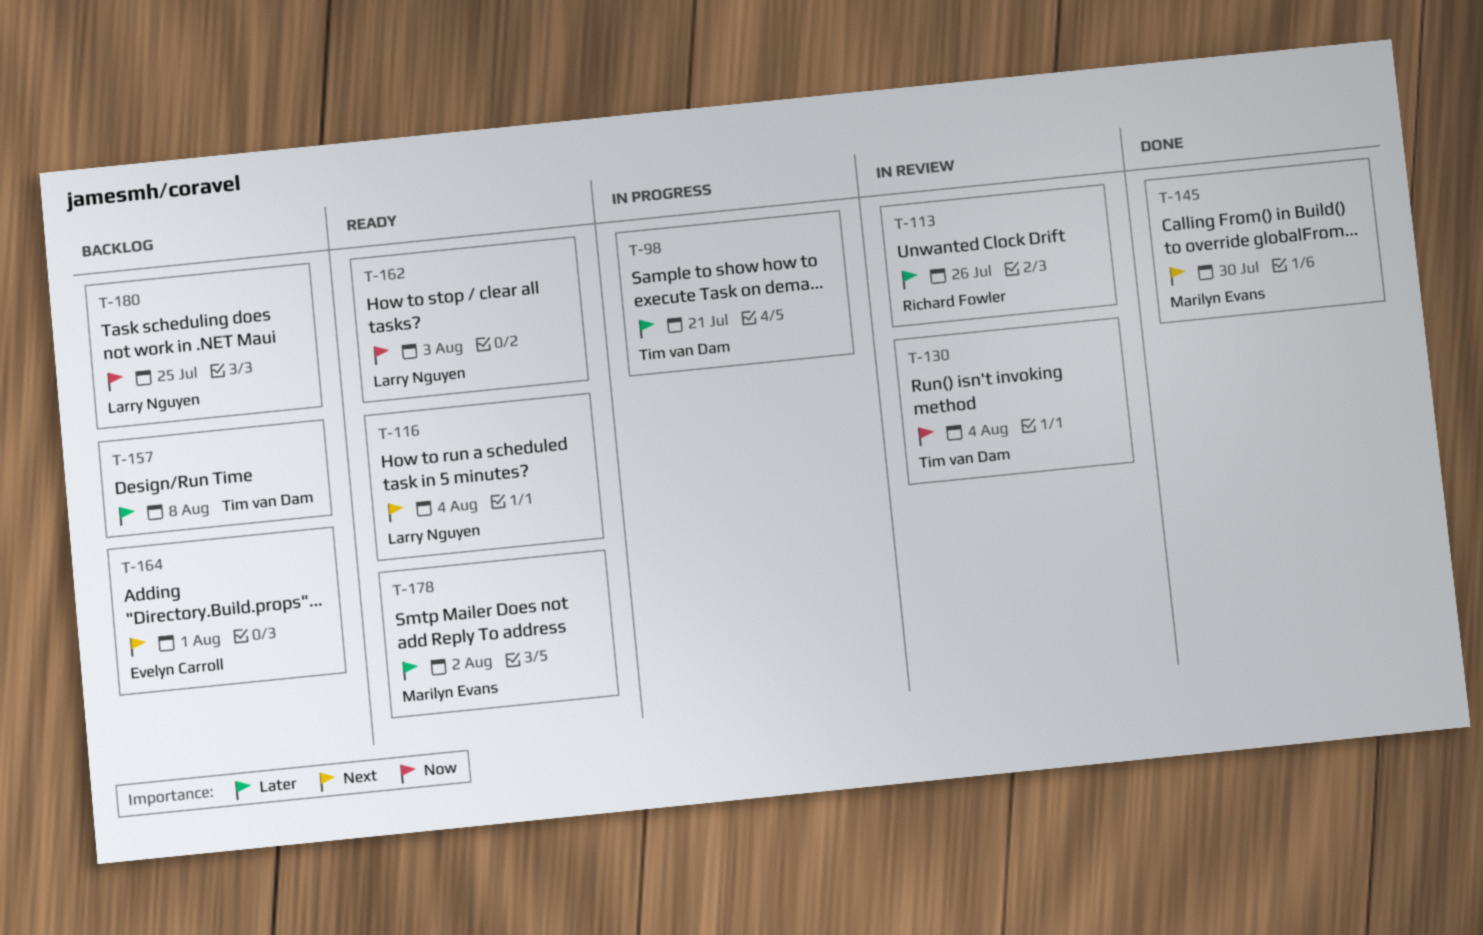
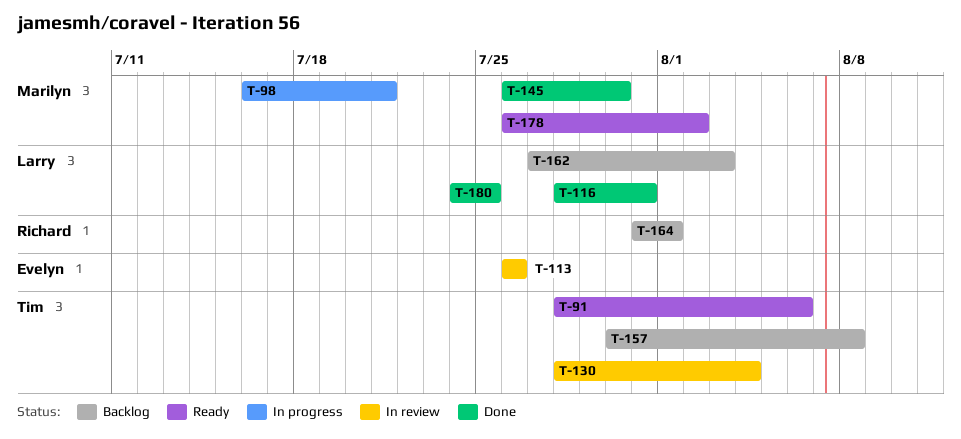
T-91: none -> present
T-98, owner: Tim van Dam -> Marilyn Evans
T-113, owner: Richard Fowler -> Evelyn Carroll
T-116, status: Ready -> Done
T-116, due: Aug 4 -> Jul 31
T-162, status: Ready -> Backlog
T-164, owner: Evelyn Carroll -> Richard Fowler
T-180, status: Backlog -> Done

